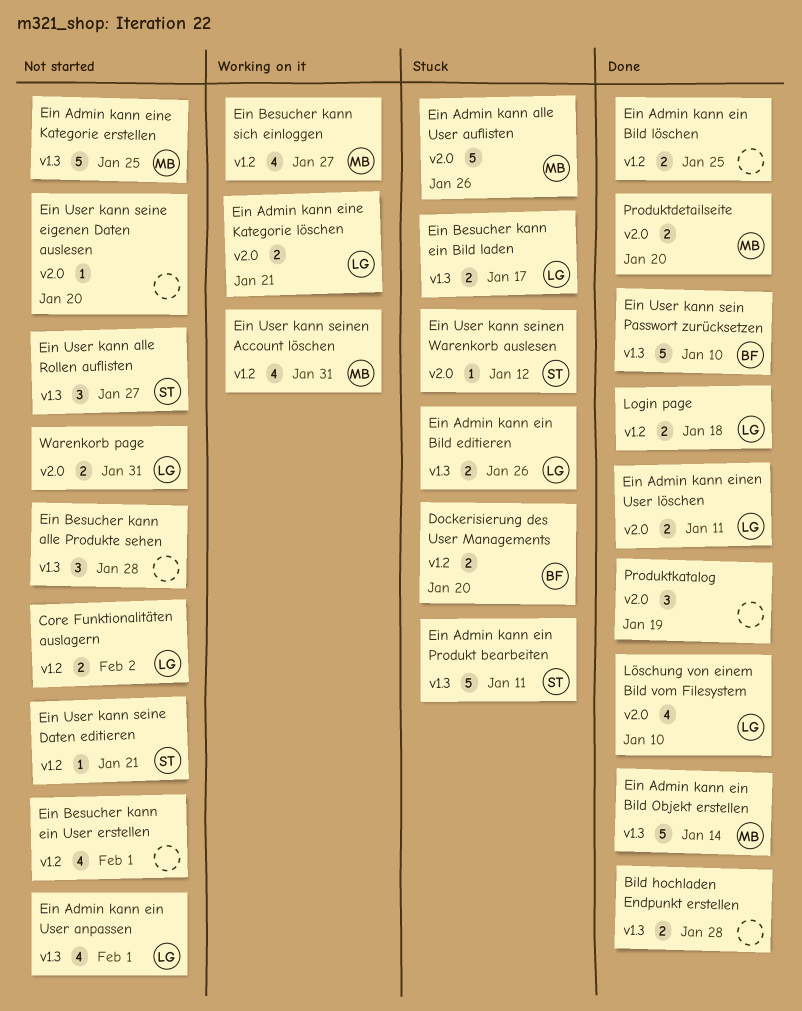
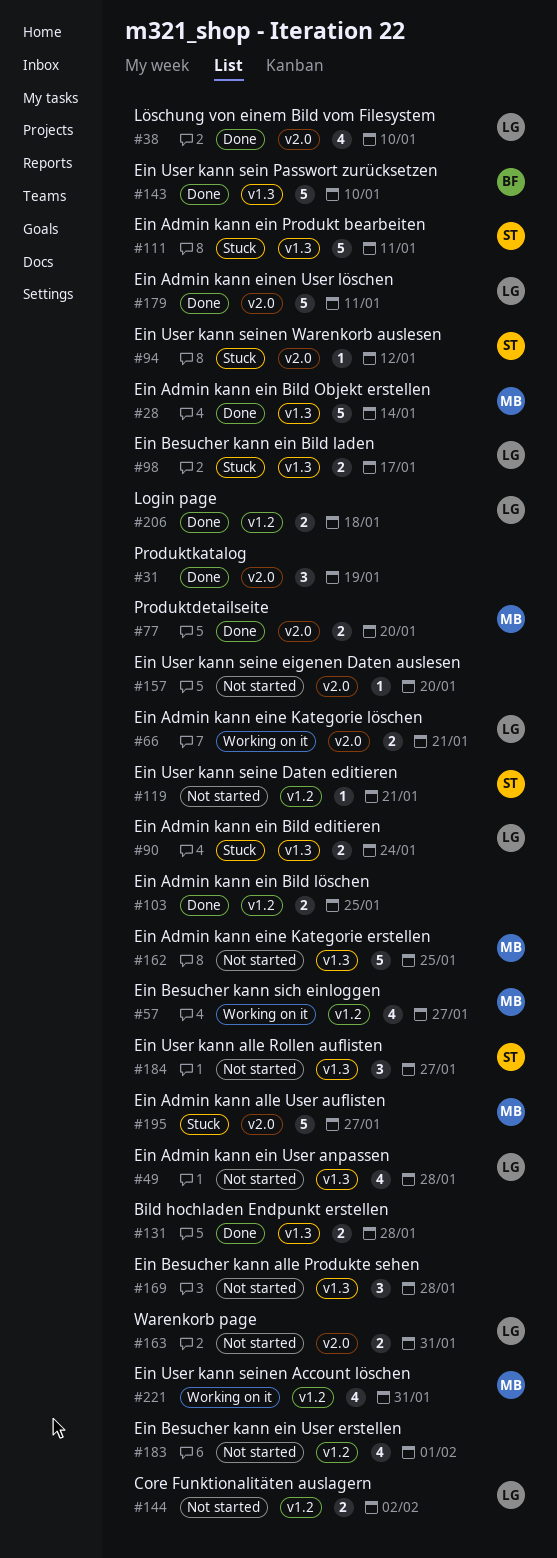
Dockerisierung des User Managements: present -> none
Ein Admin kann alle User auflisten, due: Jan 26 -> Jan 27
Ein Admin kann ein Bild editieren, due: Jan 26 -> Jan 24
Ein Admin kann ein User anpassen, due: Feb 1 -> Jan 28
Ein Admin kann einen User löschen, estimate: 2 -> 5

